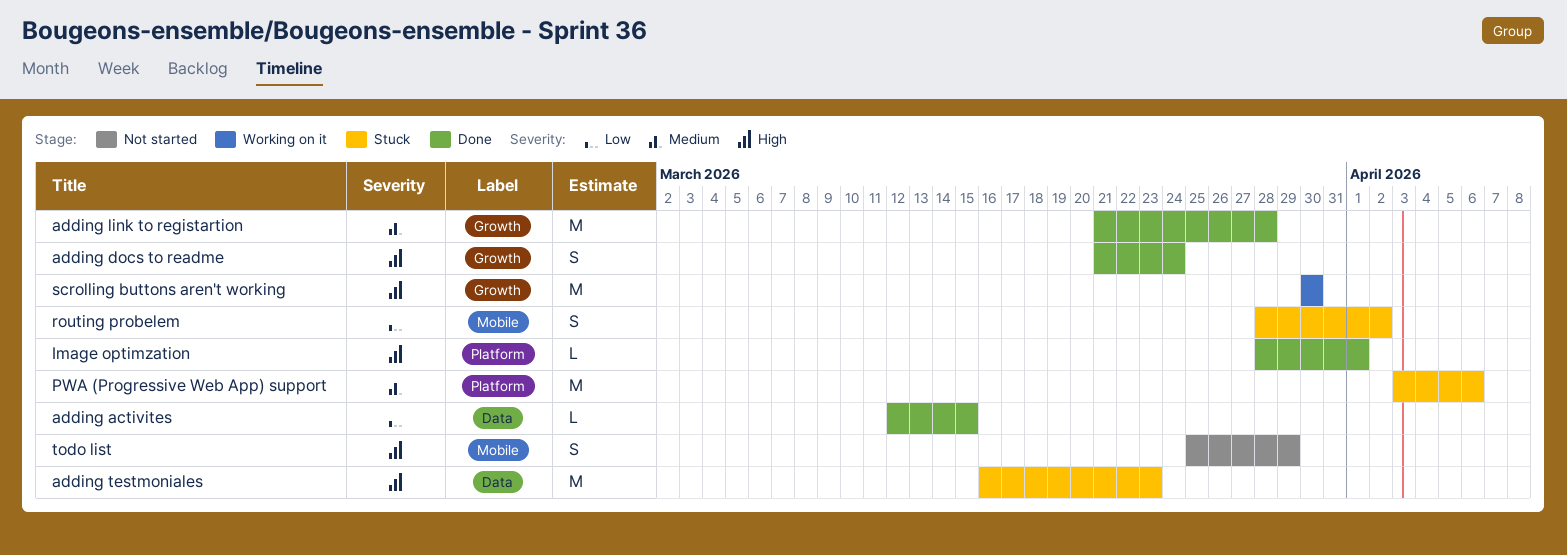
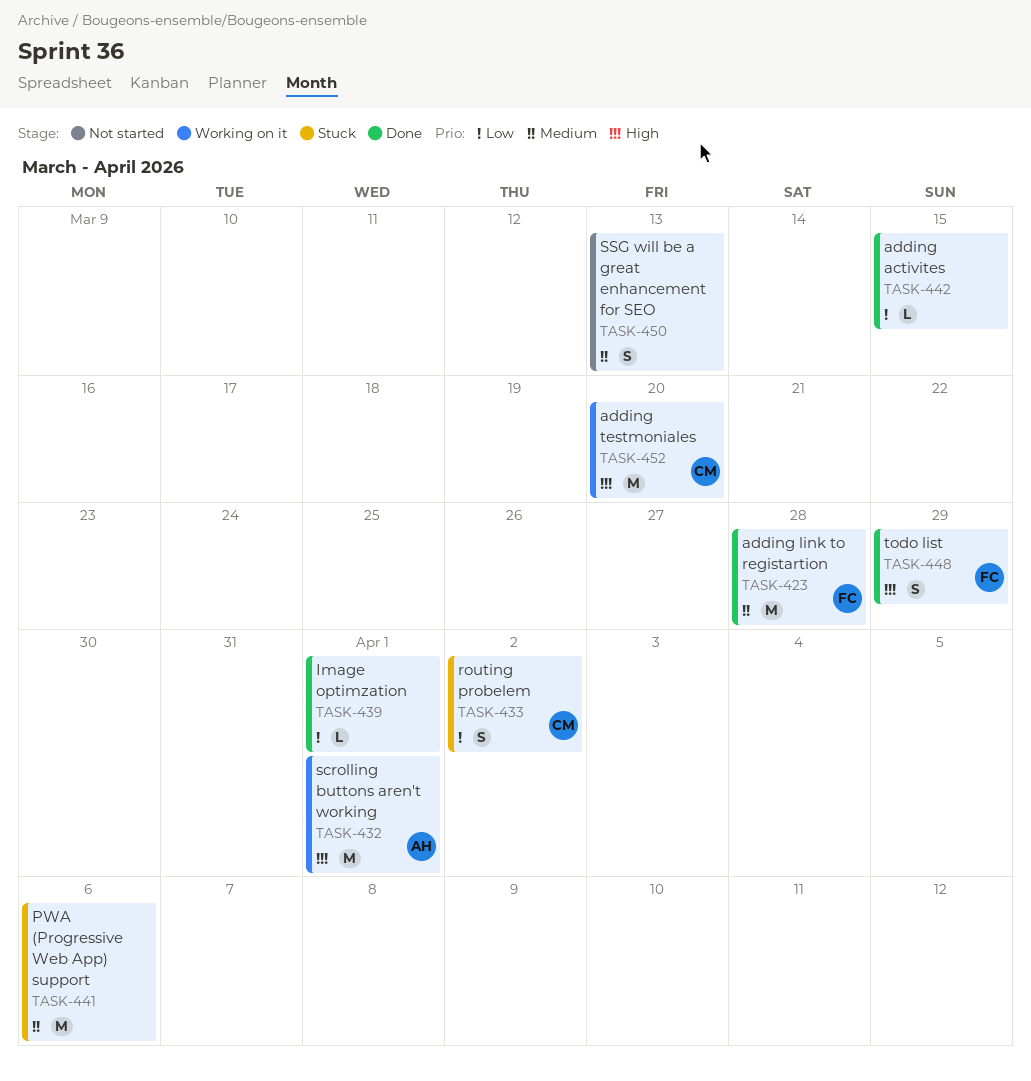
adding docs to readme: present -> none
adding testmoniales, status: Stuck -> Working on it
adding testmoniales, due: Mar 23 -> Mar 20
Image optimzation, priority: High -> Low
scrolling buttons aren't working, due: Mar 30 -> Apr 1
SSG will be a great enhancement for SEO: none -> present
todo list, status: Not started -> Done

